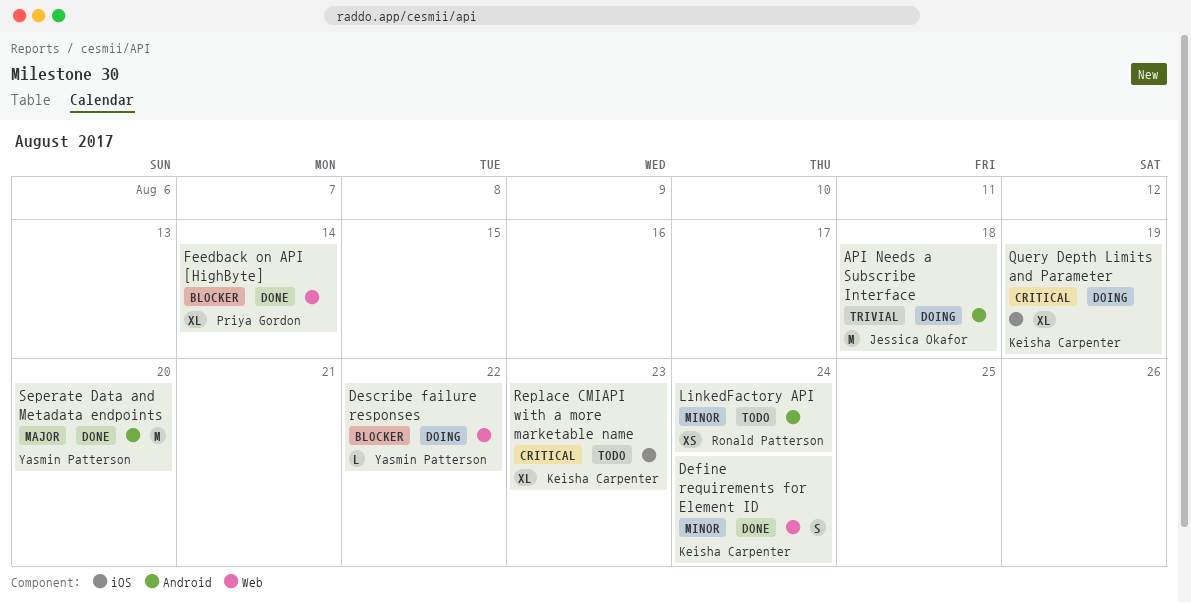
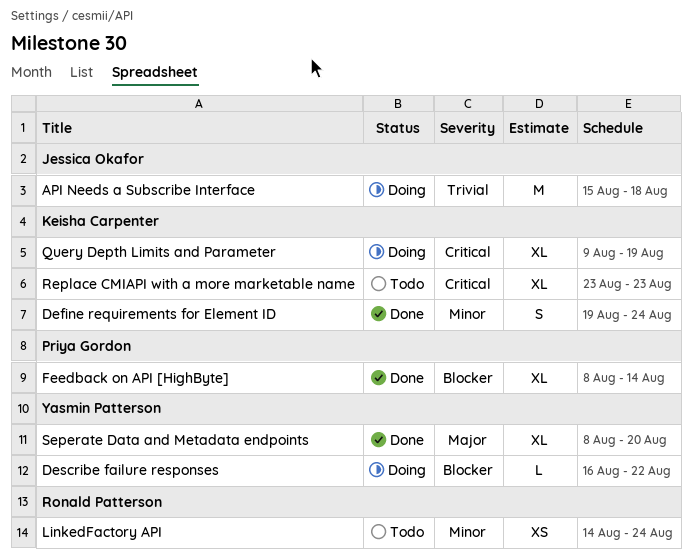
Seperate Data and Metadata endpoints, estimate: M -> XL

